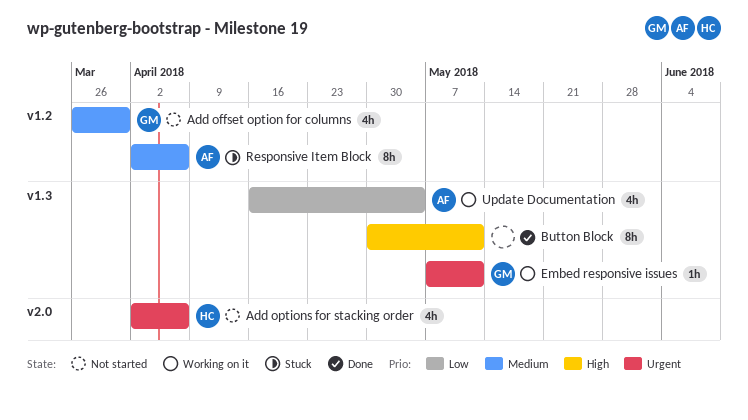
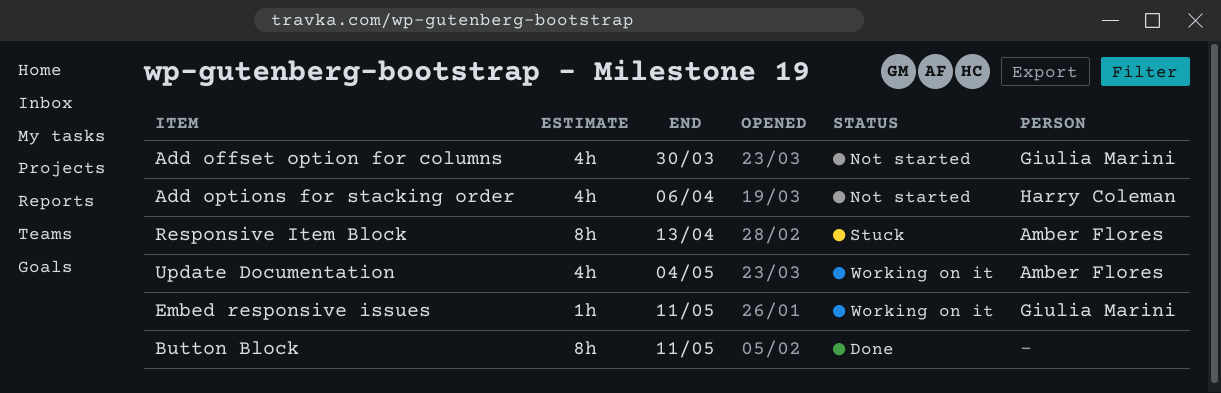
Responsive Item Block, due: Apr 6 -> Apr 13

